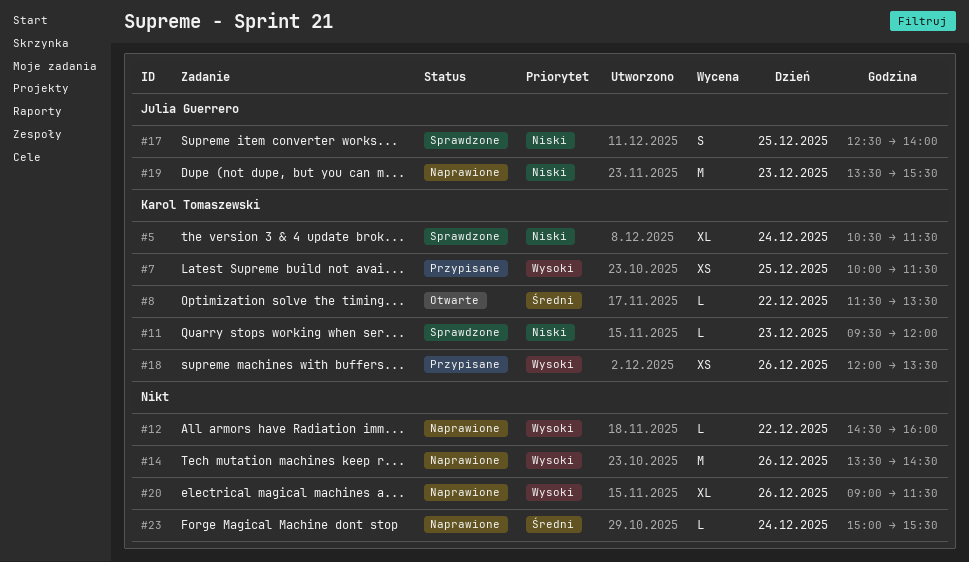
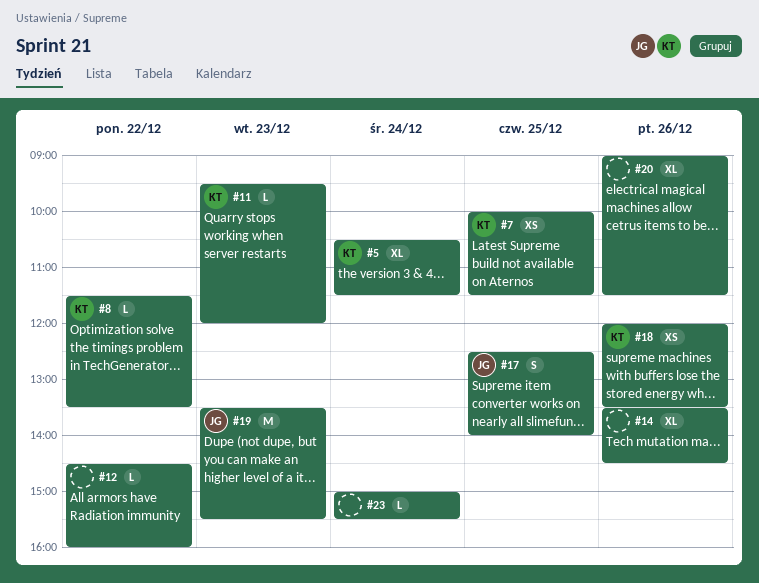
#14, estimate: M -> XL

